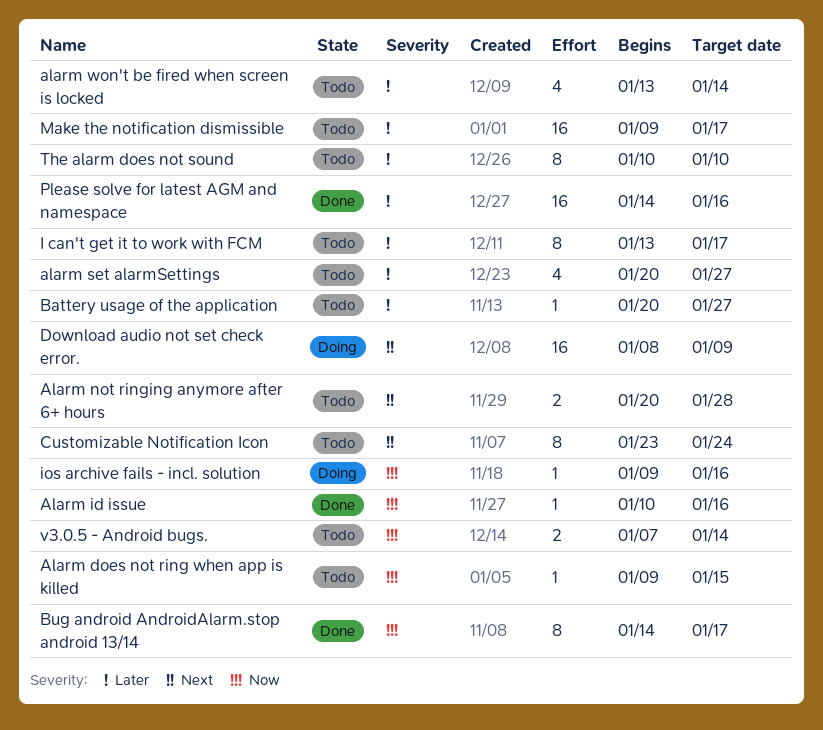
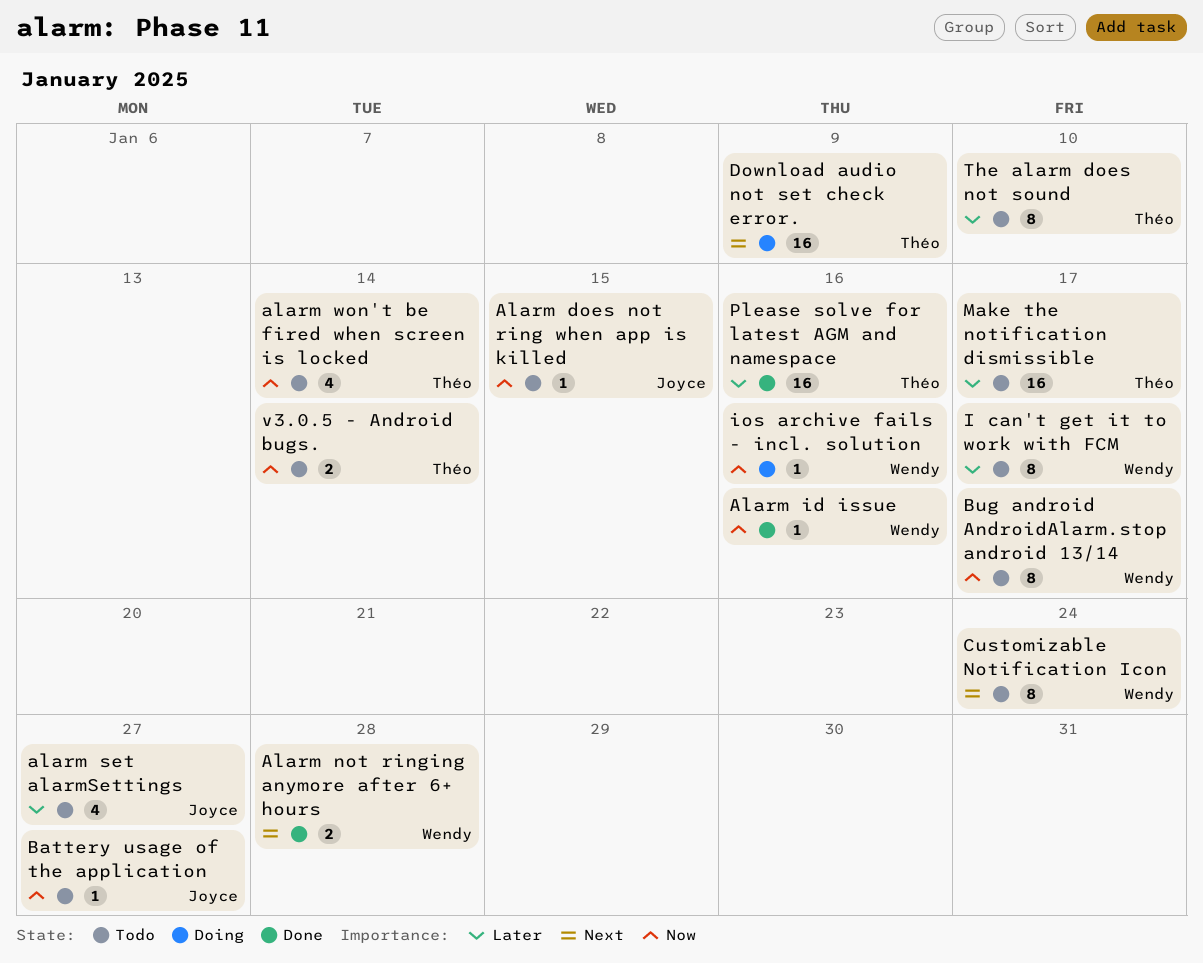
Alarm not ringing anymore after 6+ hours, status: Todo -> Done
alarm won't be fired when screen is locked, priority: Later -> Now
Battery usage of the application, priority: Later -> Now
Bug android AndroidAlarm.stop android 13/14, status: Done -> Todo

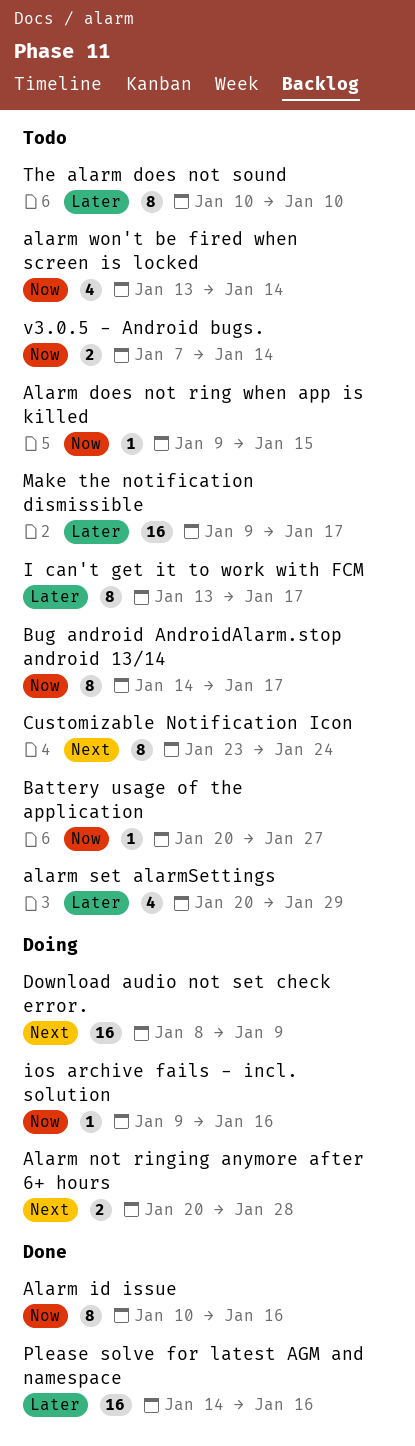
Alarm id issue, estimate: 1 -> 8
Alarm not ringing anymore after 6+ hours, status: Done -> Doing
alarm set alarmSettings, due: Jan 27 -> Jan 29

